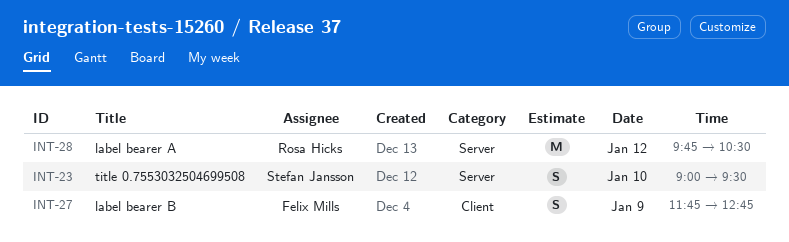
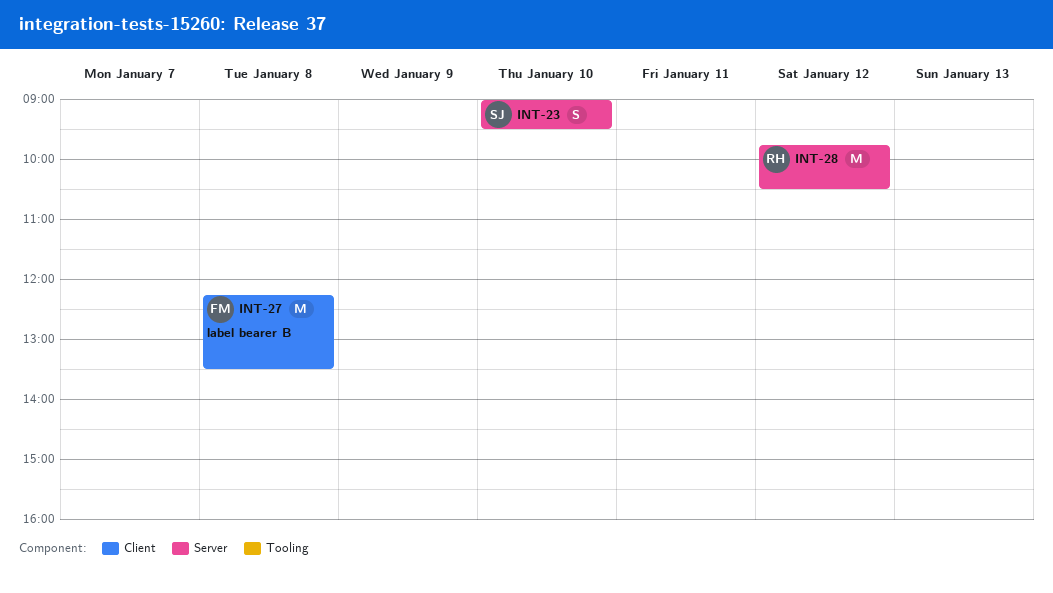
INT-27, estimate: S -> M
INT-27, day: Jan 9 -> Jan 8
INT-27, begins: 11:45 -> 12:15
INT-27, ends: 12:45 -> 13:30

